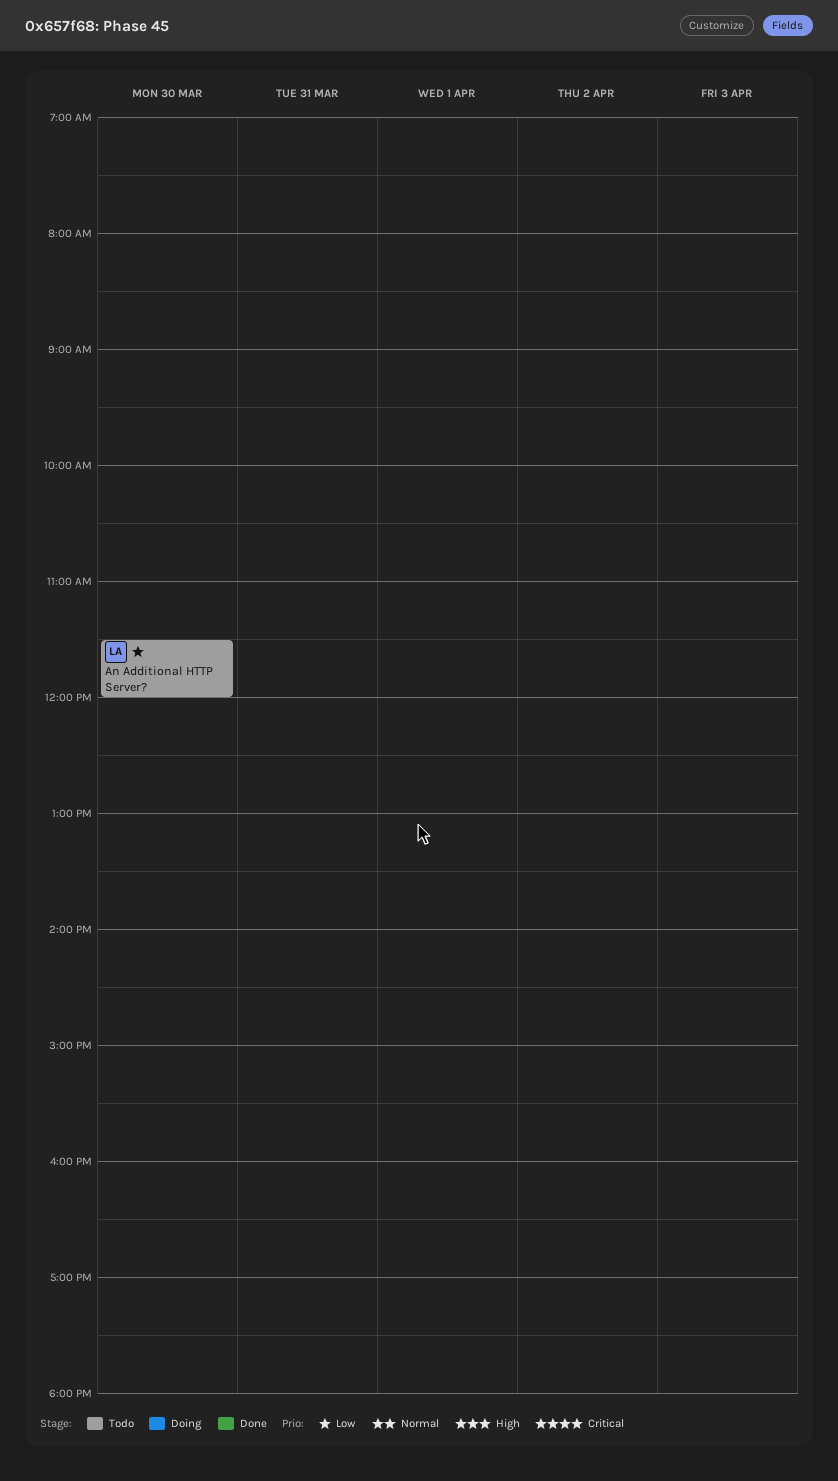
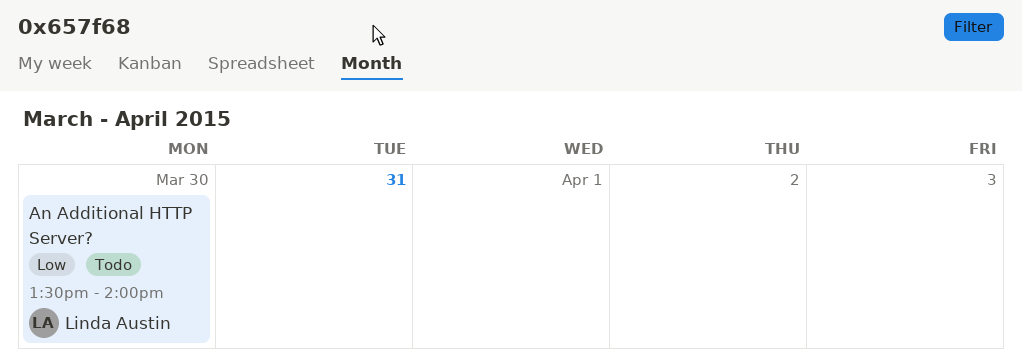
An Additional HTTP Server?, begins: 11:30 -> 13:30
An Additional HTTP Server?, ends: 12:00 -> 14:00

